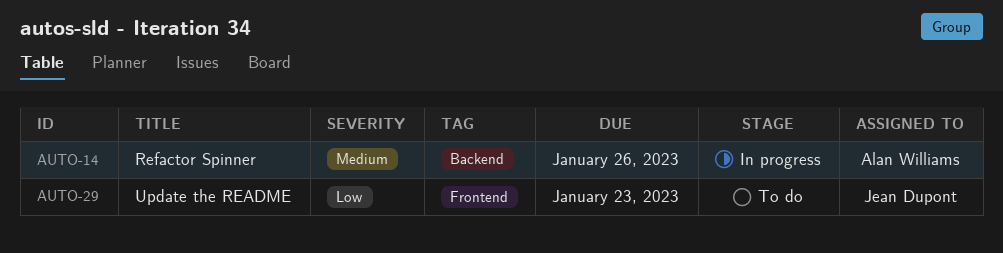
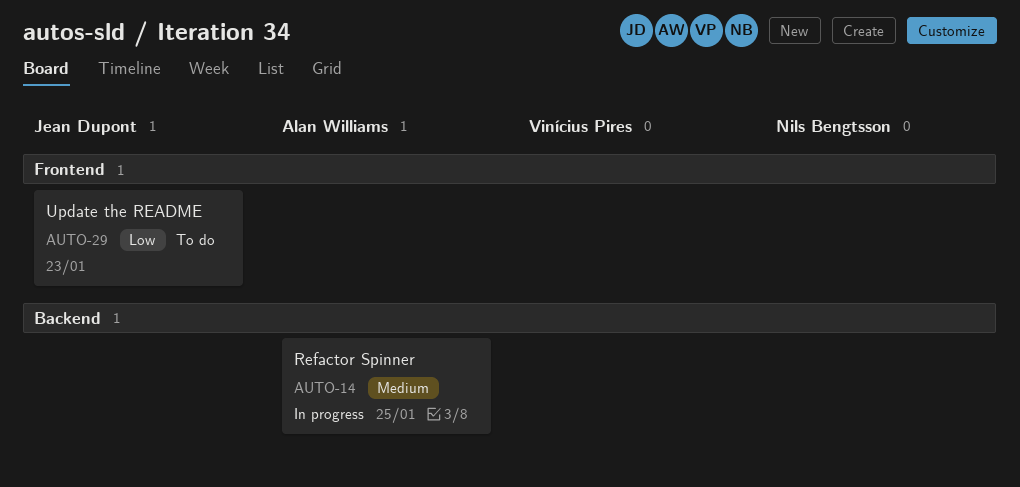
AUTO-14, due: Jan 26 -> Jan 25

